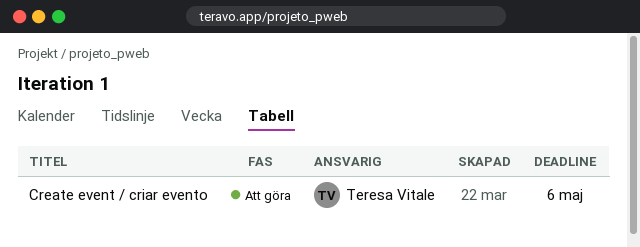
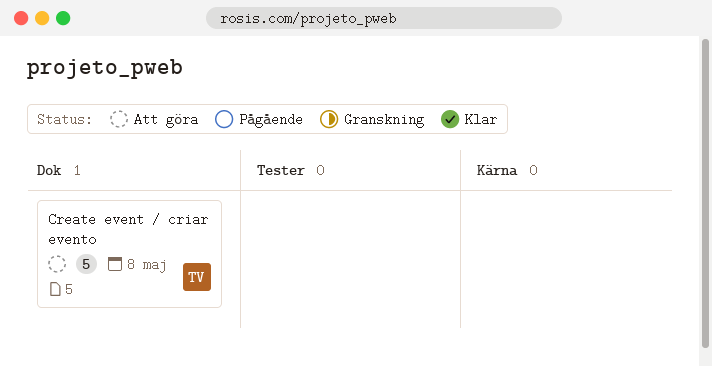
Create event / criar evento, due: May 6 -> May 8

